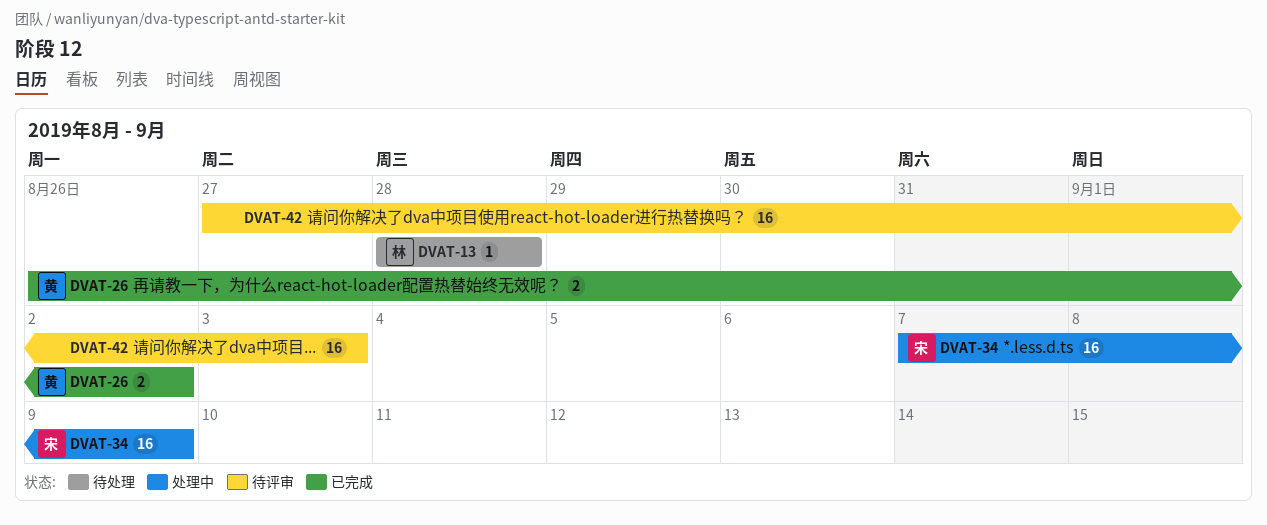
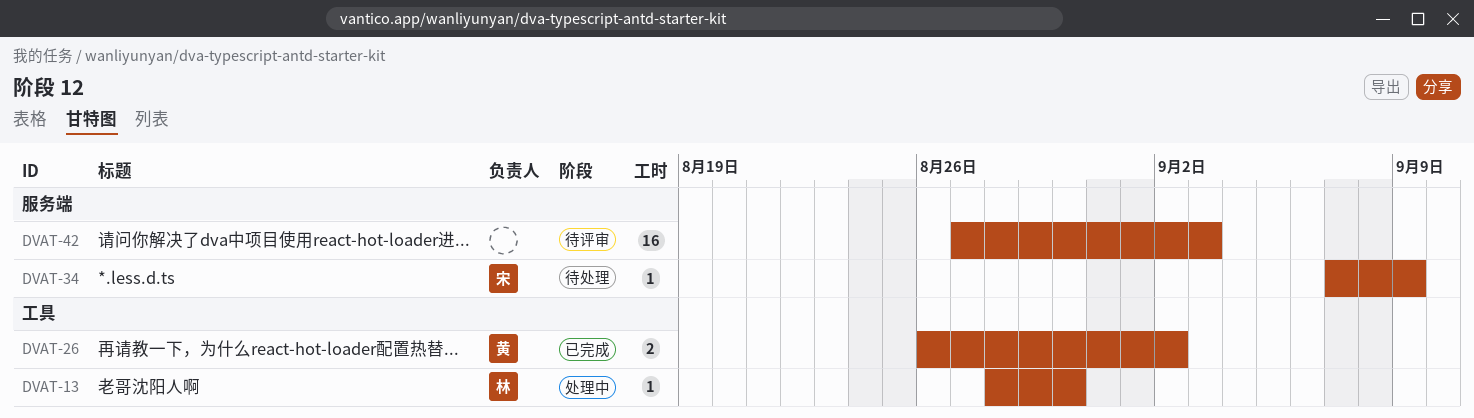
DVAT-13, status: 待处理 -> 处理中
DVAT-13, due: Aug 28 -> Aug 30
DVAT-34, status: 处理中 -> 待处理
DVAT-34, estimate: 16 -> 1

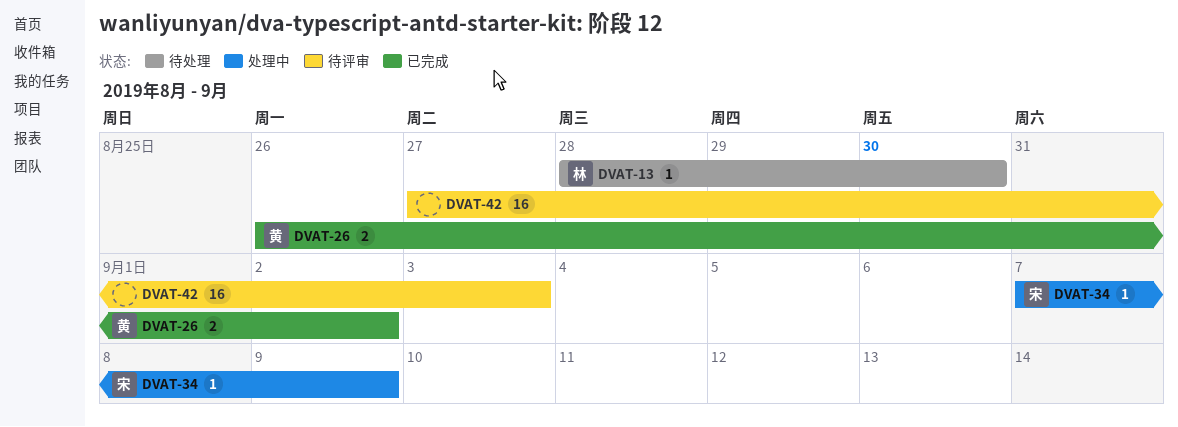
DVAT-13, status: 处理中 -> 待处理
DVAT-34, status: 待处理 -> 处理中

